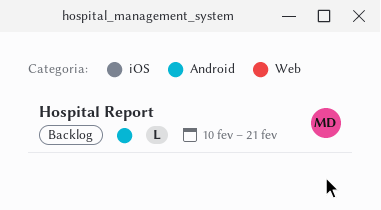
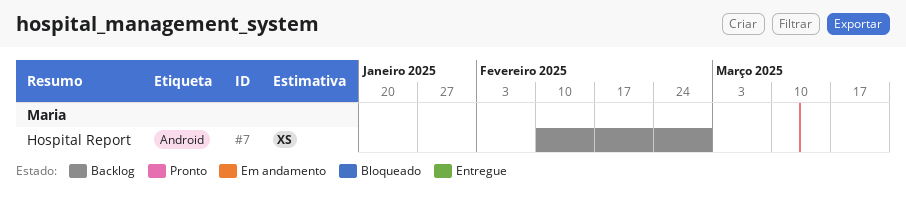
Hospital Report, estimate: L -> XS
Hospital Report, due: Feb 21 -> Feb 28

